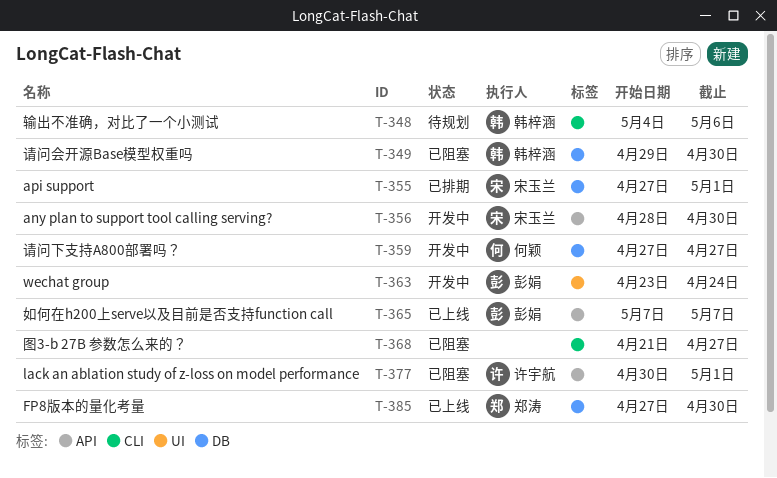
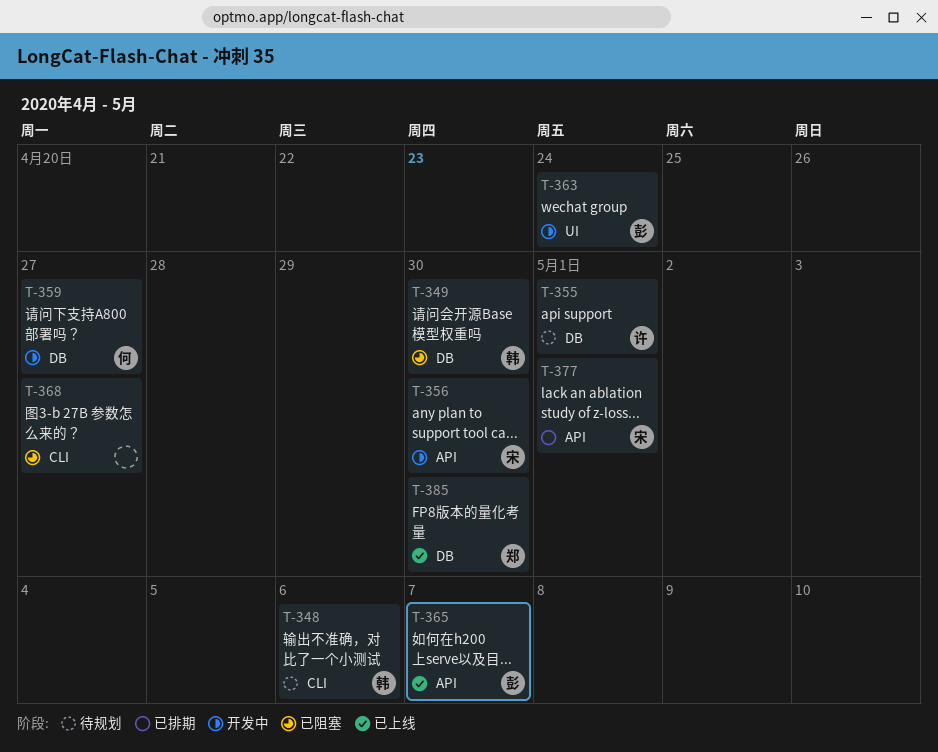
T-355, status: 已排期 -> 待规划
T-355, owner: 宋玉兰 -> 许宇航
T-377, status: 已阻塞 -> 已排期
T-377, owner: 许宇航 -> 宋玉兰

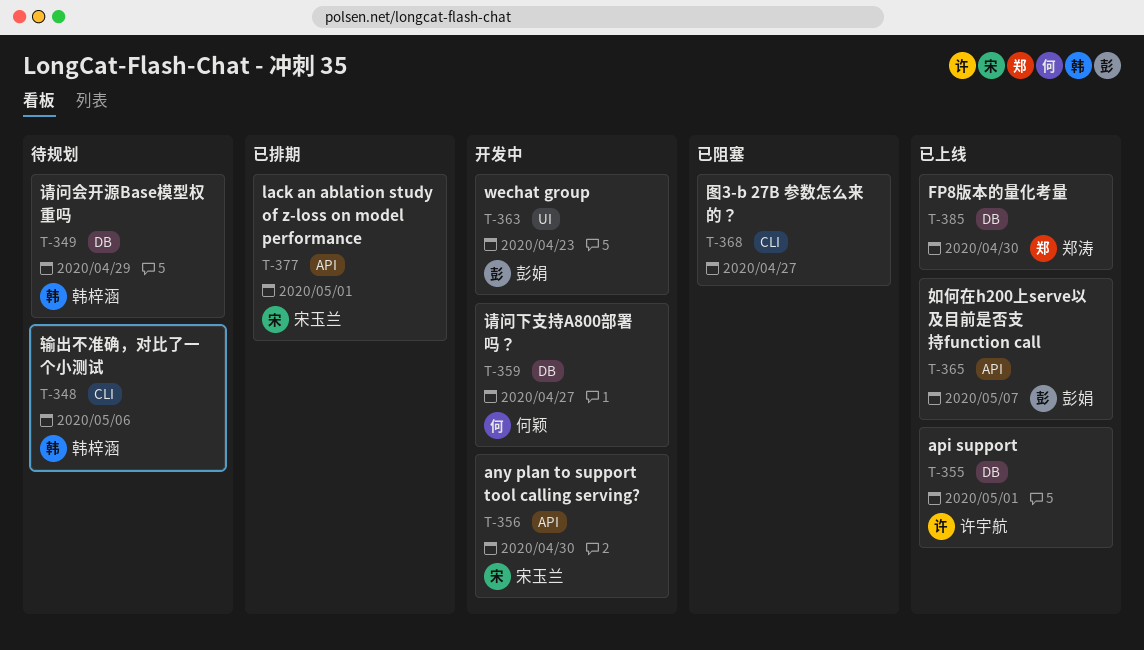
T-349, status: 已阻塞 -> 待规划
T-349, due: Apr 30 -> Apr 29
T-355, status: 待规划 -> 已上线
T-363, due: Apr 24 -> Apr 23

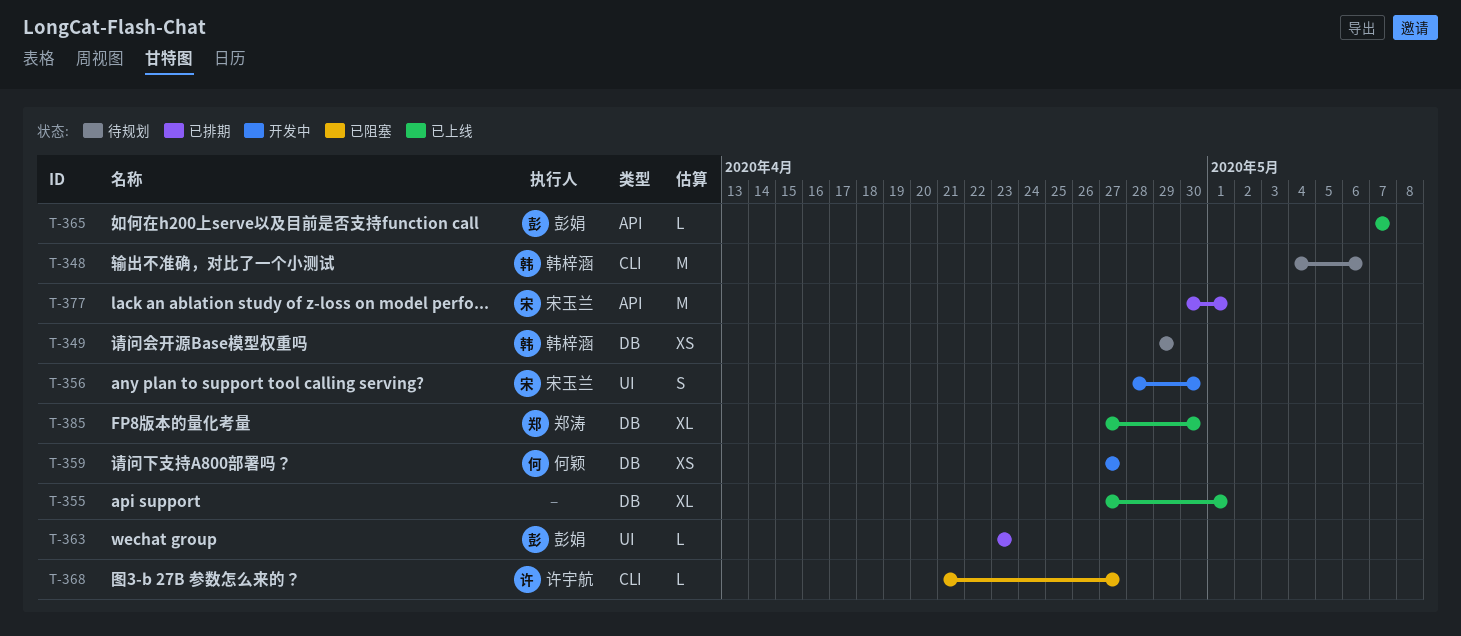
T-355, owner: 许宇航 -> none
T-356, label: API -> UI
T-363, status: 开发中 -> 已排期
T-368, owner: none -> 许宇航

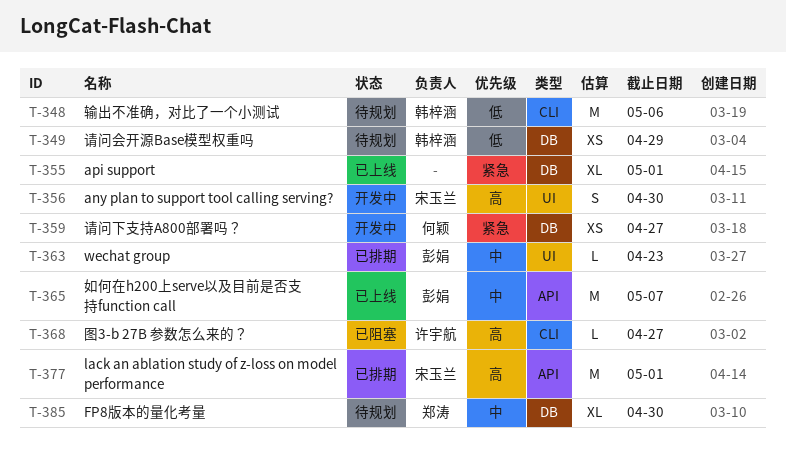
T-365, estimate: L -> M
T-385, status: 已上线 -> 待规划

